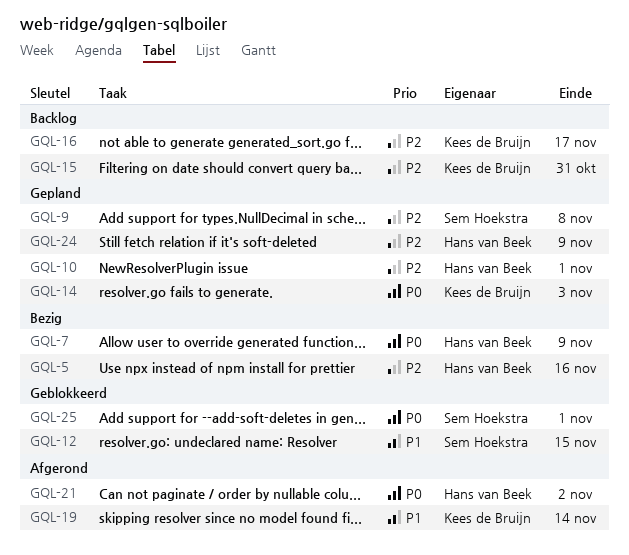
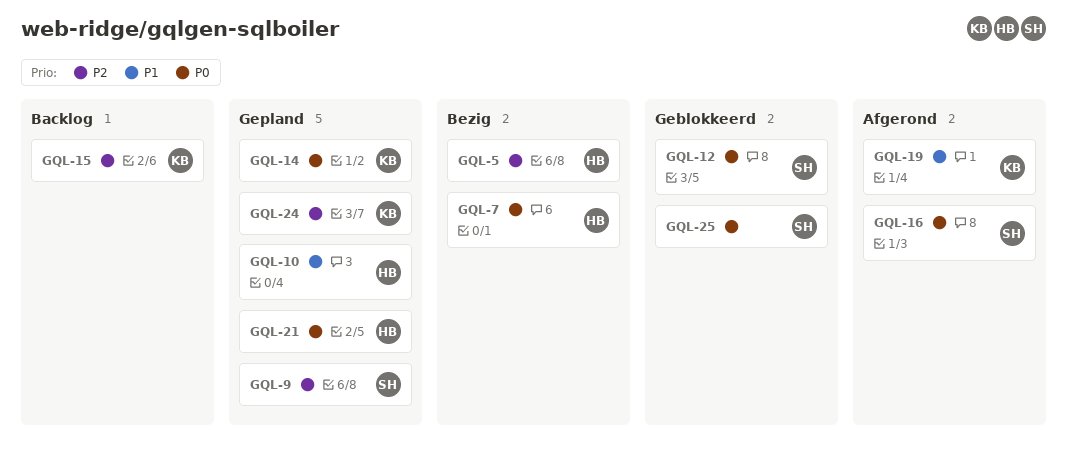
GQL-10, priority: P2 -> P1
GQL-12, priority: P1 -> P0
GQL-16, status: Backlog -> Afgerond
GQL-16, owner: Kees de Bruijn -> Sem Hoekstra
GQL-16, priority: P2 -> P0
GQL-21, status: Afgerond -> Gepland
GQL-24, owner: Hans van Beek -> Kees de Bruijn

